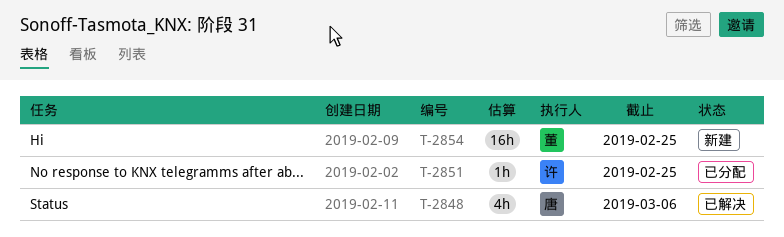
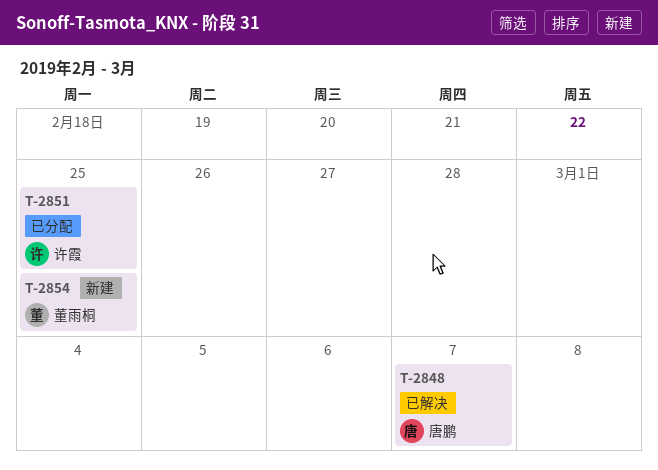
T-2848, due: Mar 6 -> Mar 7

